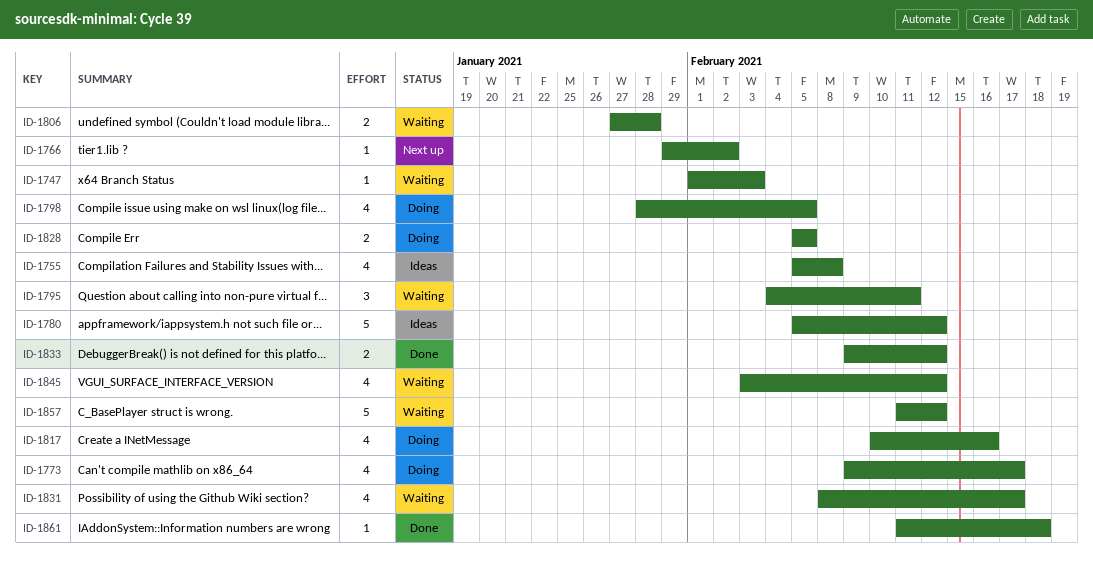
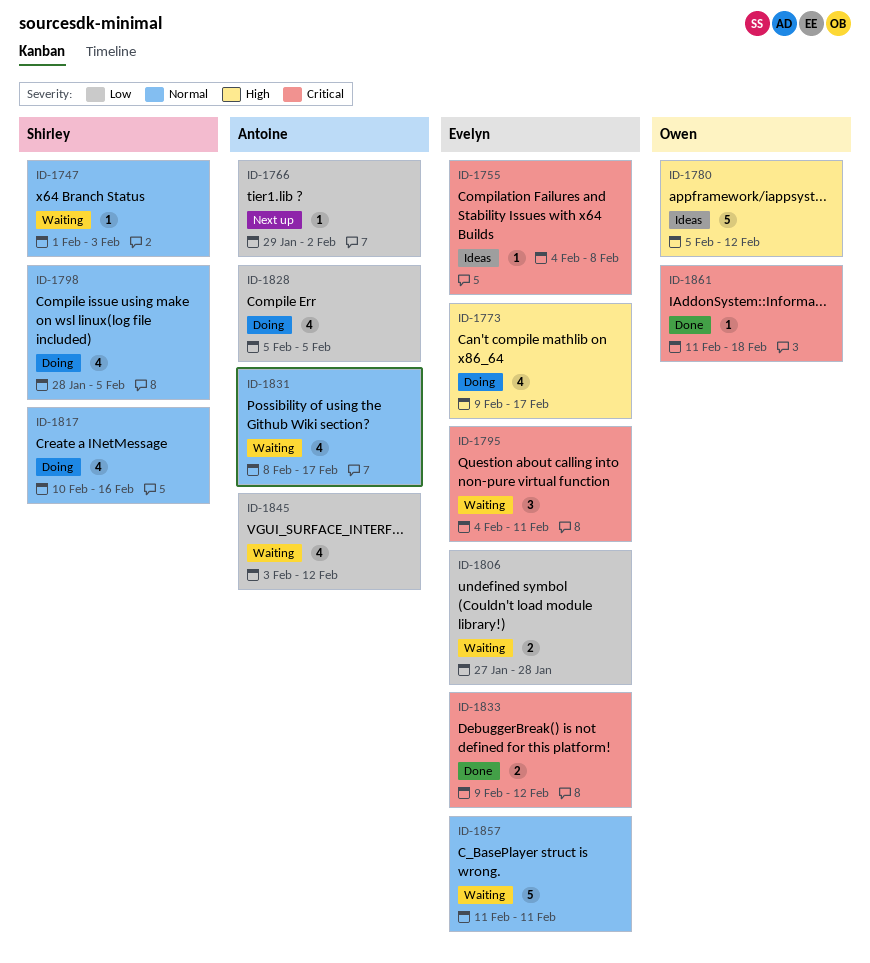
ID-1755, estimate: 4 -> 1
ID-1755, start: Feb 5 -> Feb 4
ID-1828, estimate: 2 -> 4
ID-1857, due: Feb 12 -> Feb 11

